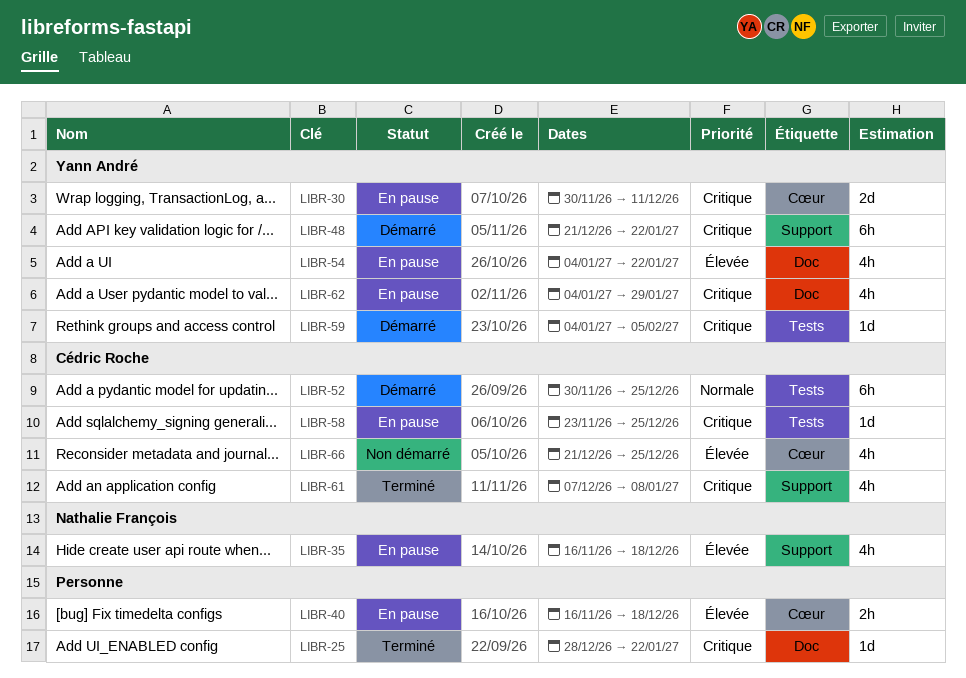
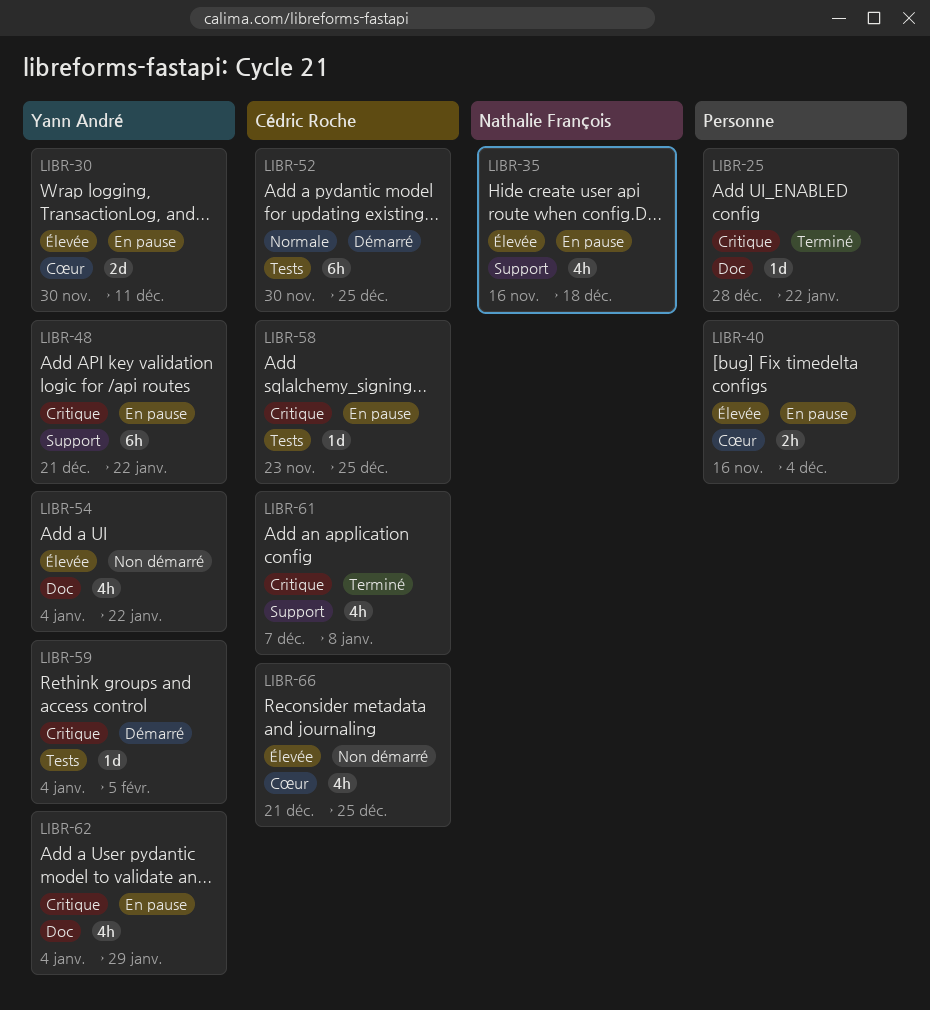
LIBR-30, priority: Critique -> Élevée
LIBR-40, due: Dec 18 -> Dec 4
LIBR-48, status: Démarré -> En pause
LIBR-54, status: En pause -> Non démarré

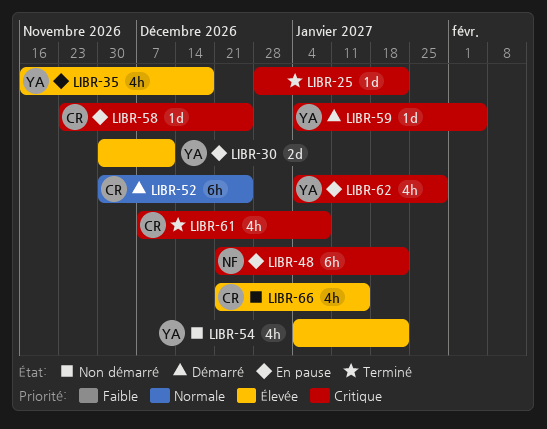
LIBR-35, owner: Nathalie François -> Yann André
LIBR-40: present -> none
LIBR-48, owner: Yann André -> Nathalie François
LIBR-66, due: Dec 25 -> Jan 15

